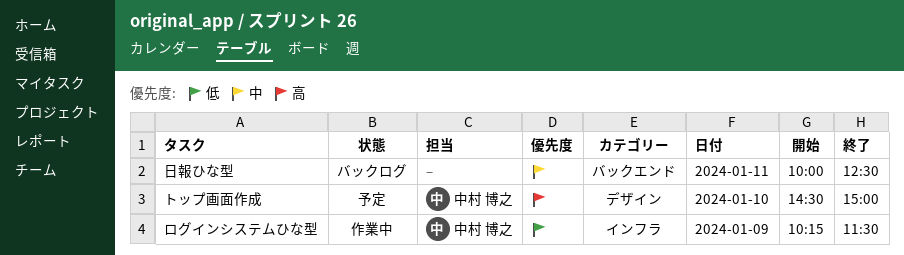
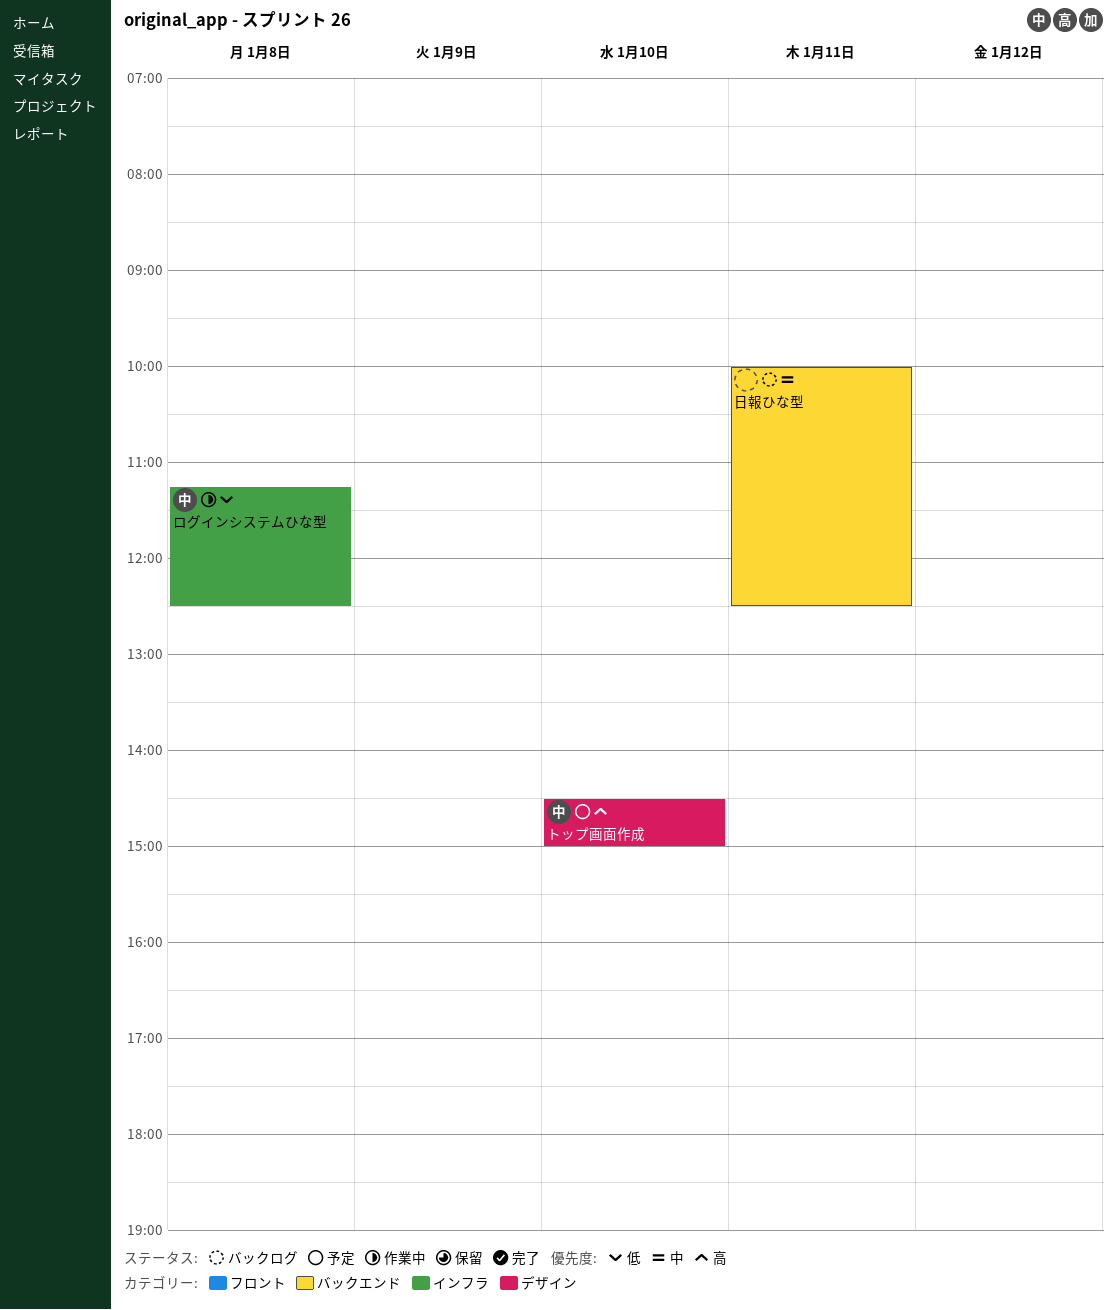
ログインシステムひな型, day: Jan 9 -> Jan 8
ログインシステムひな型, begins: 10:15 -> 11:15
ログインシステムひな型, ends: 11:30 -> 12:30

